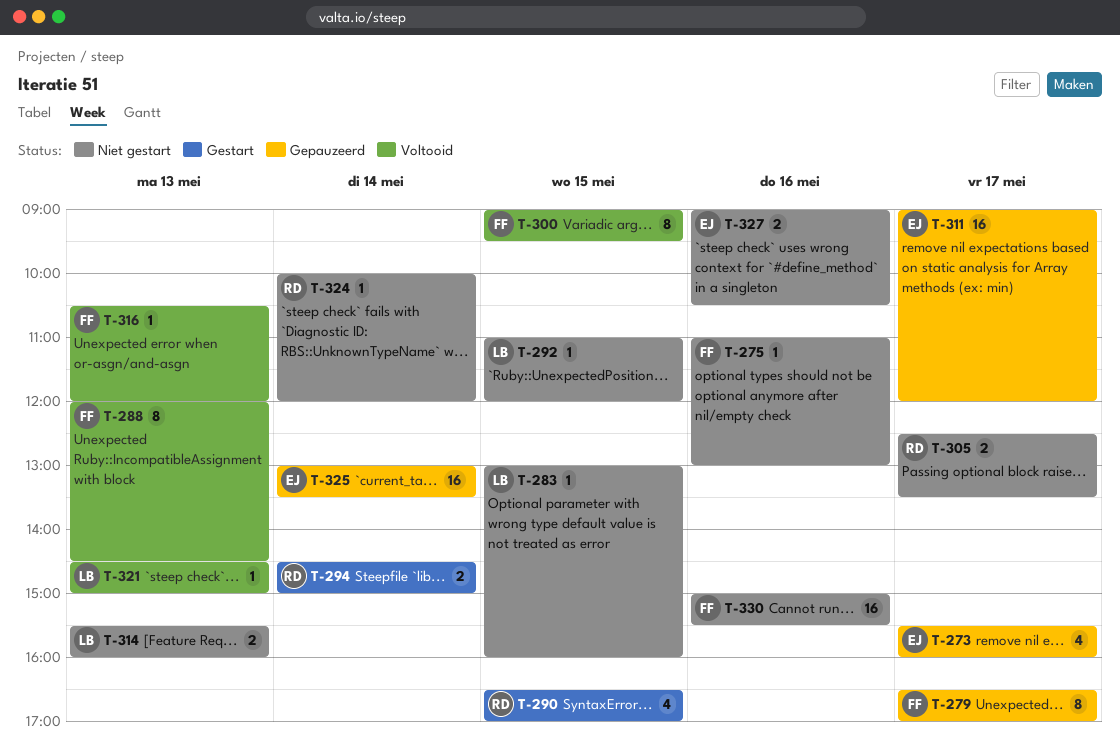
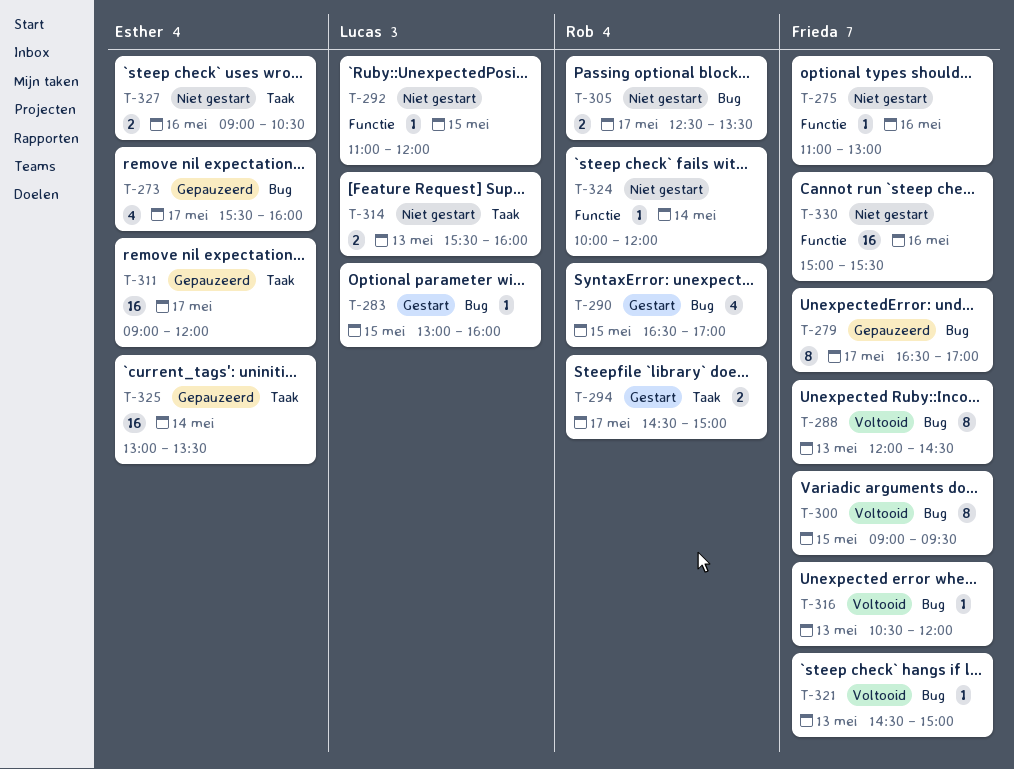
T-283, status: Niet gestart -> Gestart
T-294, day: May 14 -> May 17
T-321, owner: Lucas -> Frieda

